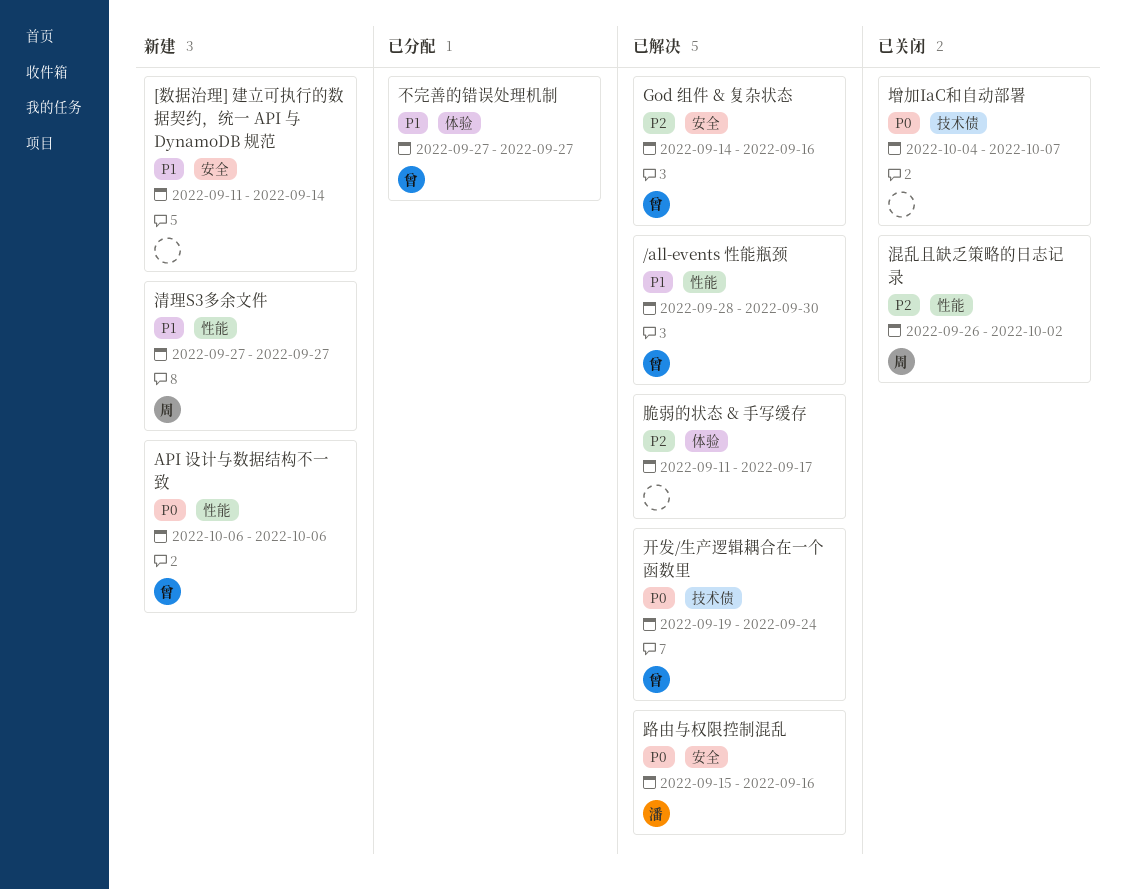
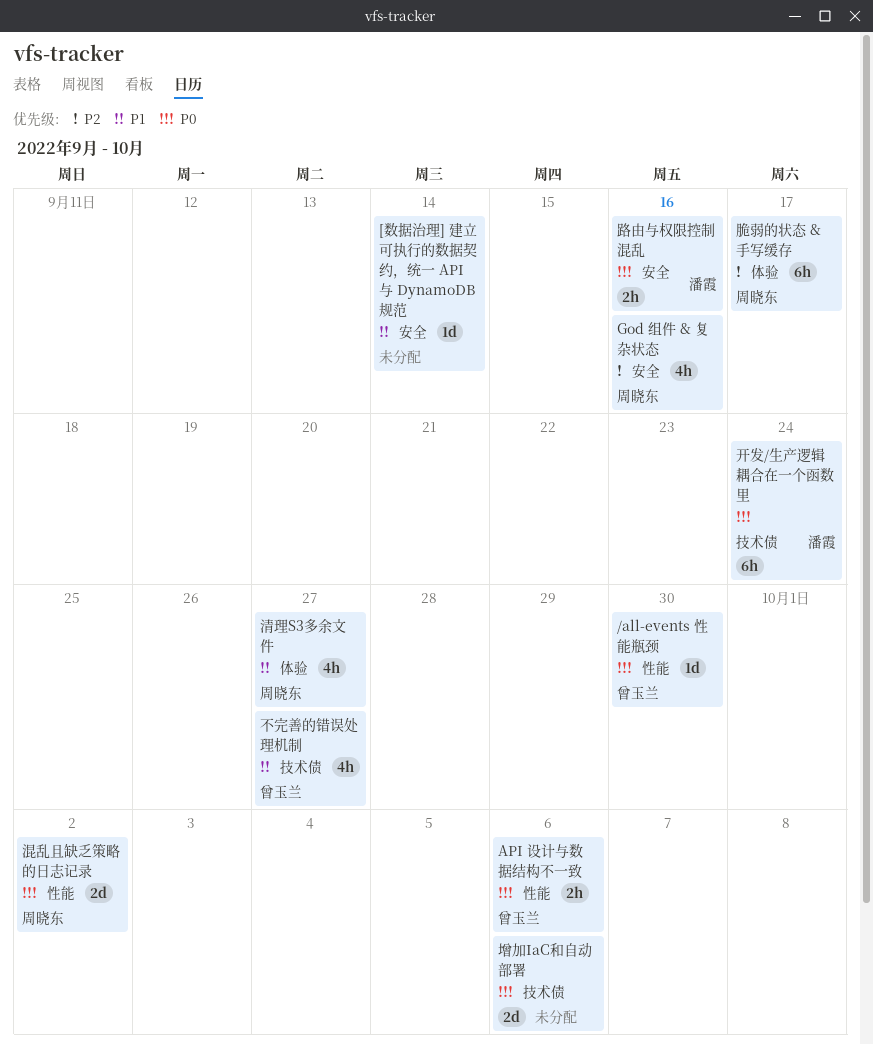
/all-events 性能瓶颈, priority: P1 -> P0
God 组件 & 复杂状态, owner: 曾玉兰 -> 周晓东
不完善的错误处理机制, label: 体验 -> 技术债
增加IaC和自动部署, due: Oct 7 -> Oct 6
开发/生产逻辑耦合在一个函数里, owner: 曾玉兰 -> 潘霞
混乱且缺乏策略的日志记录, priority: P2 -> P0
清理S3多余文件, label: 性能 -> 体验
脆弱的状态 & 手写缓存, owner: none -> 周晓东

